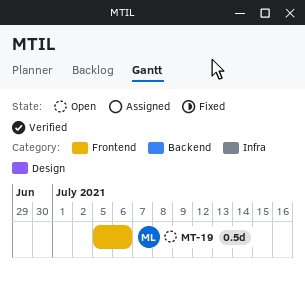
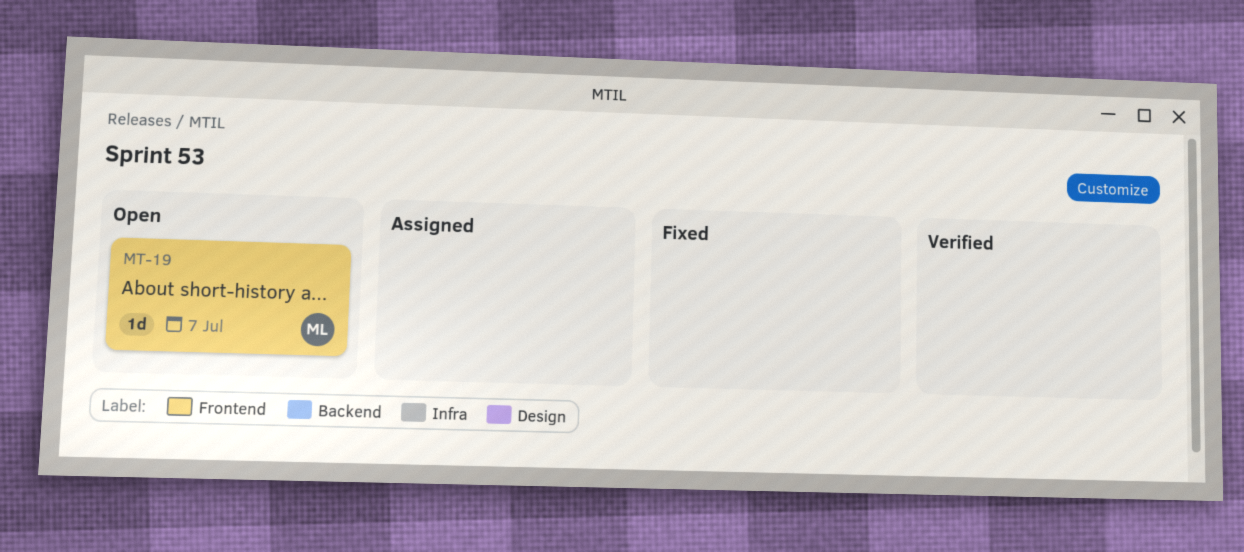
MT-19, estimate: 0.5d -> 1d
MT-19, due: Jul 6 -> Jul 7

